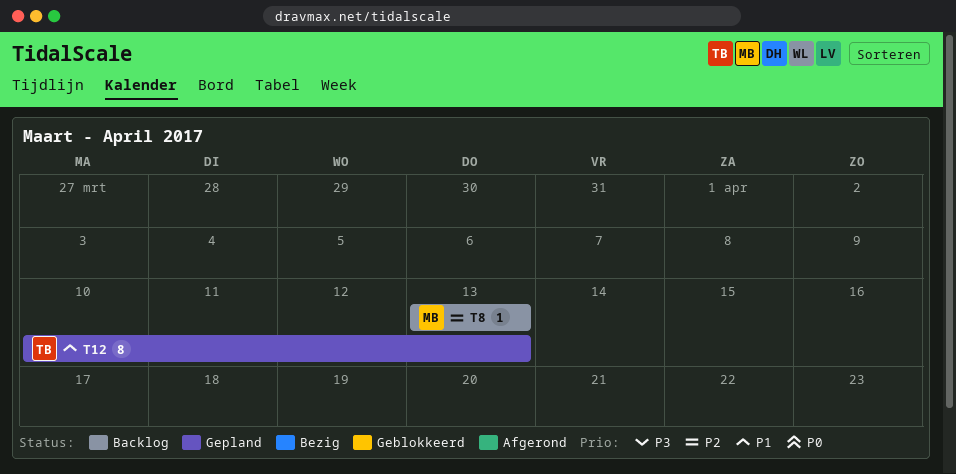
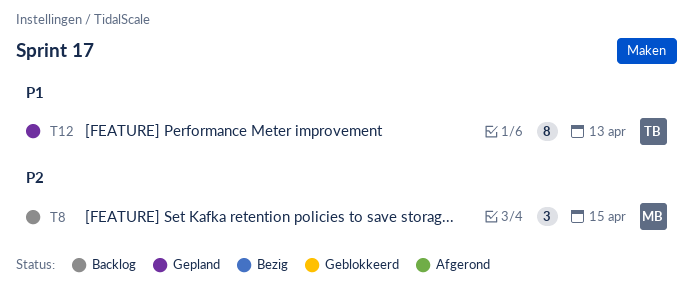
T8, estimate: 1 -> 3
T8, due: Apr 13 -> Apr 15

